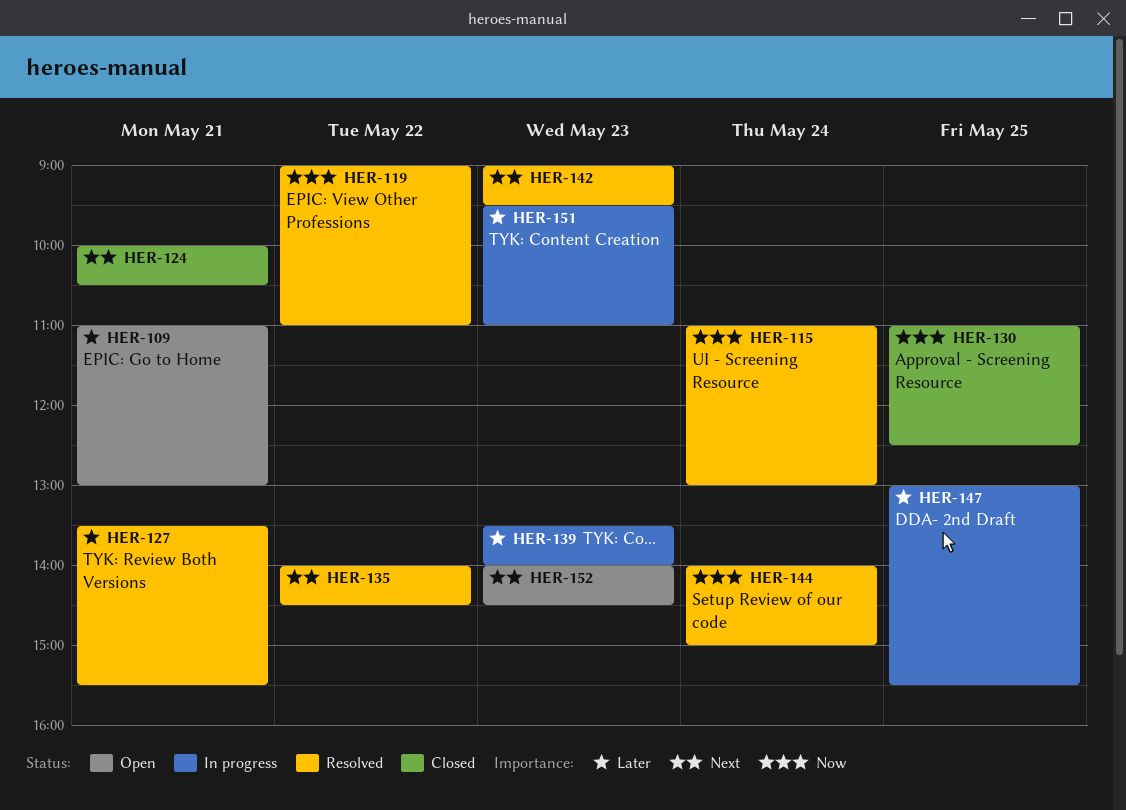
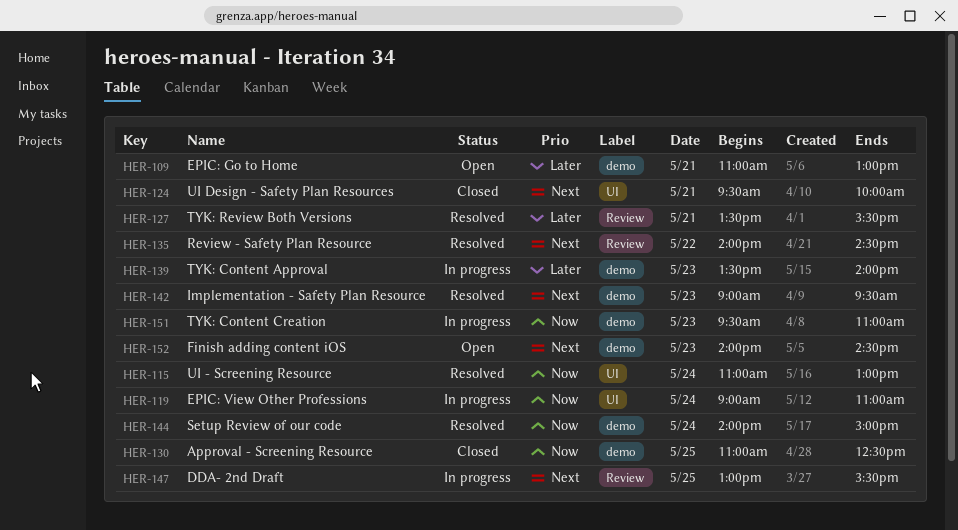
HER-119, status: Resolved -> In progress
HER-119, day: May 22 -> May 24
HER-124, begins: 10:00 -> 09:30
HER-124, ends: 10:30 -> 10:00
HER-147, priority: Later -> Next
HER-151, priority: Later -> Now

